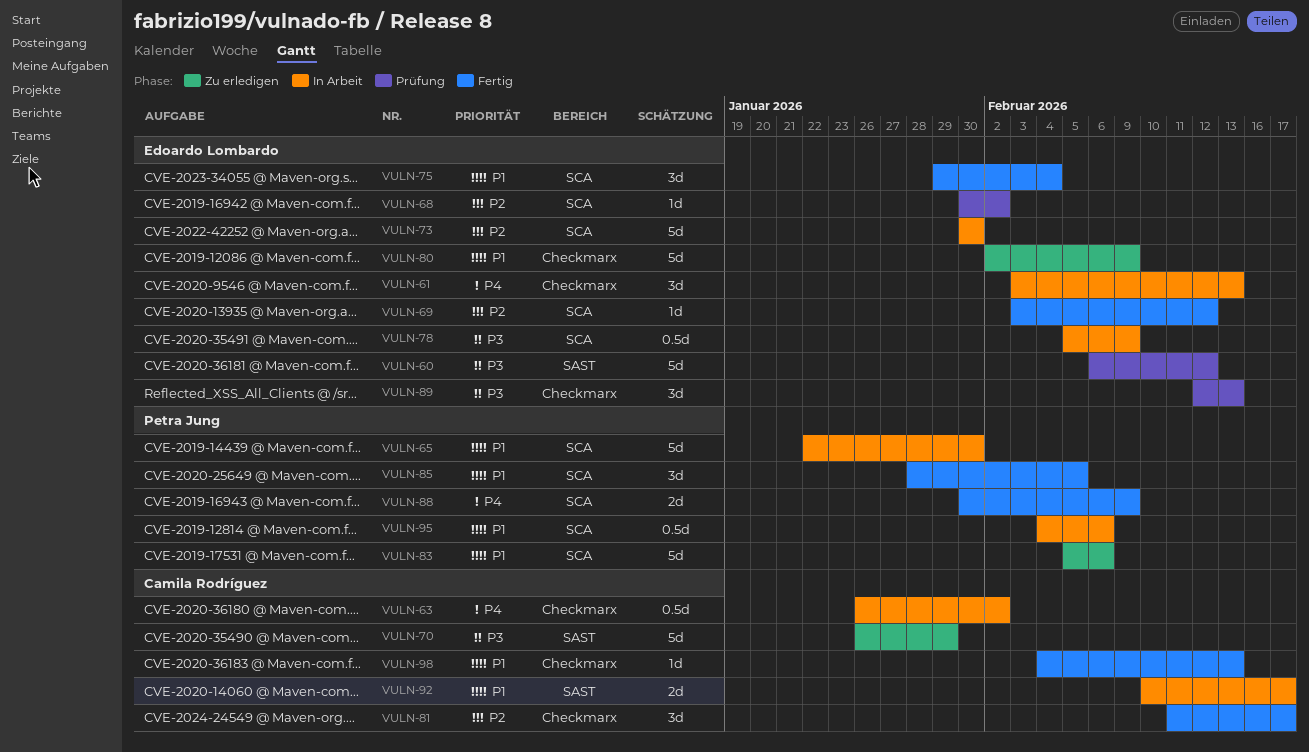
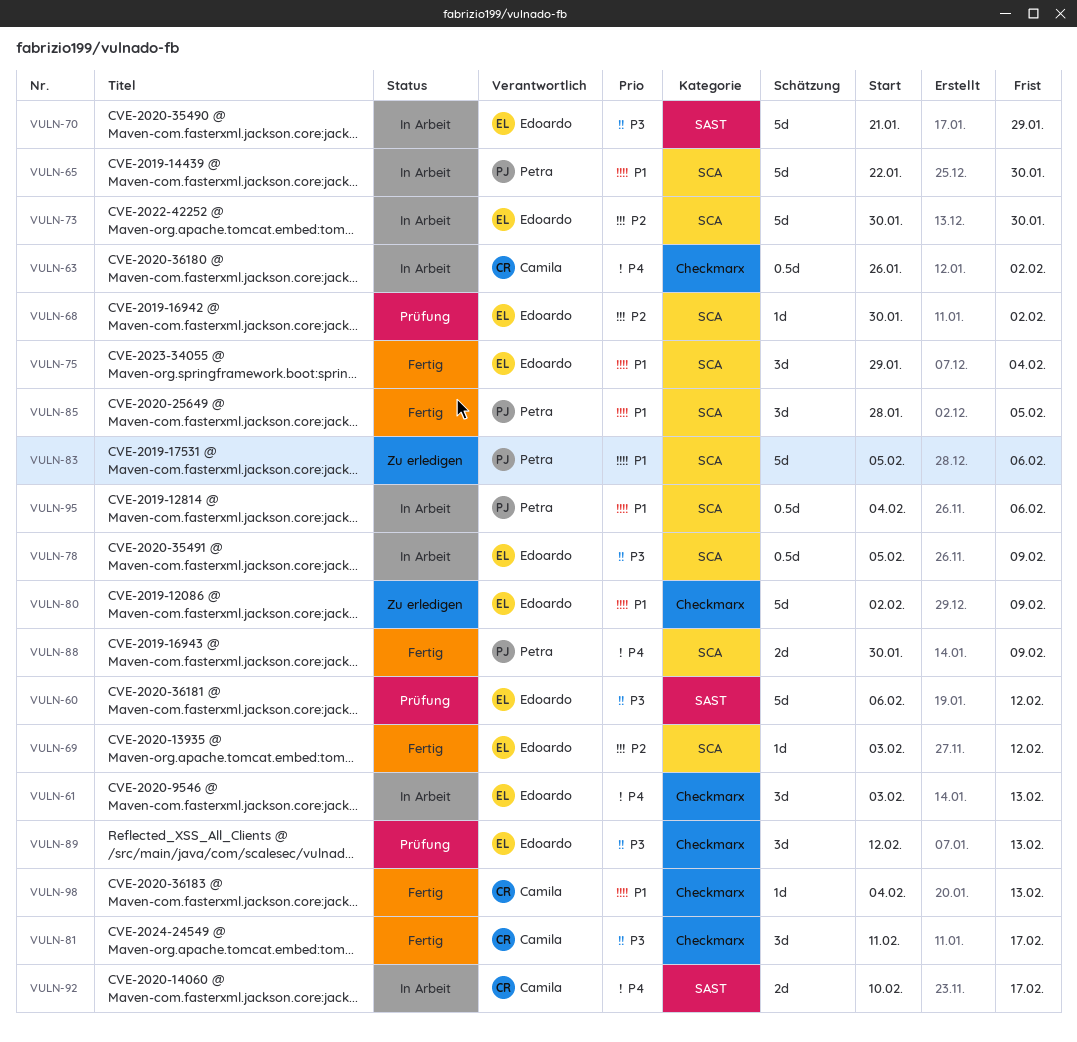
VULN-70, status: Zu erledigen -> In Arbeit
VULN-70, owner: Camila Rodríguez -> Edoardo Lombardo
VULN-70, start: Jan 26 -> Jan 21
VULN-81, priority: P2 -> P3
VULN-92, priority: P1 -> P4

